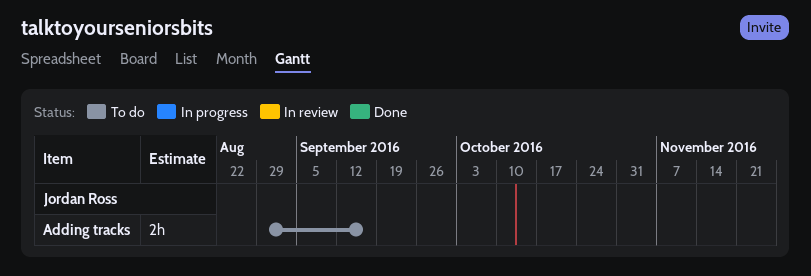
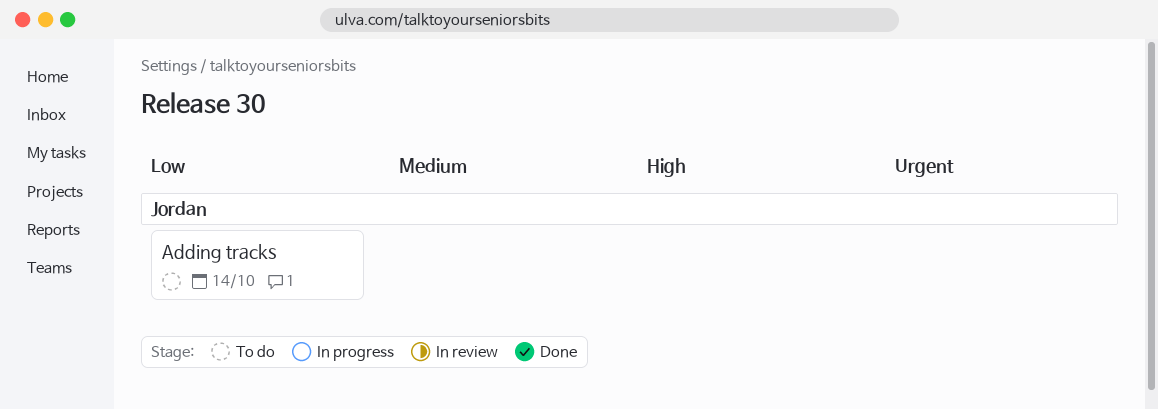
Adding tracks, due: Sep 16 -> Oct 14

